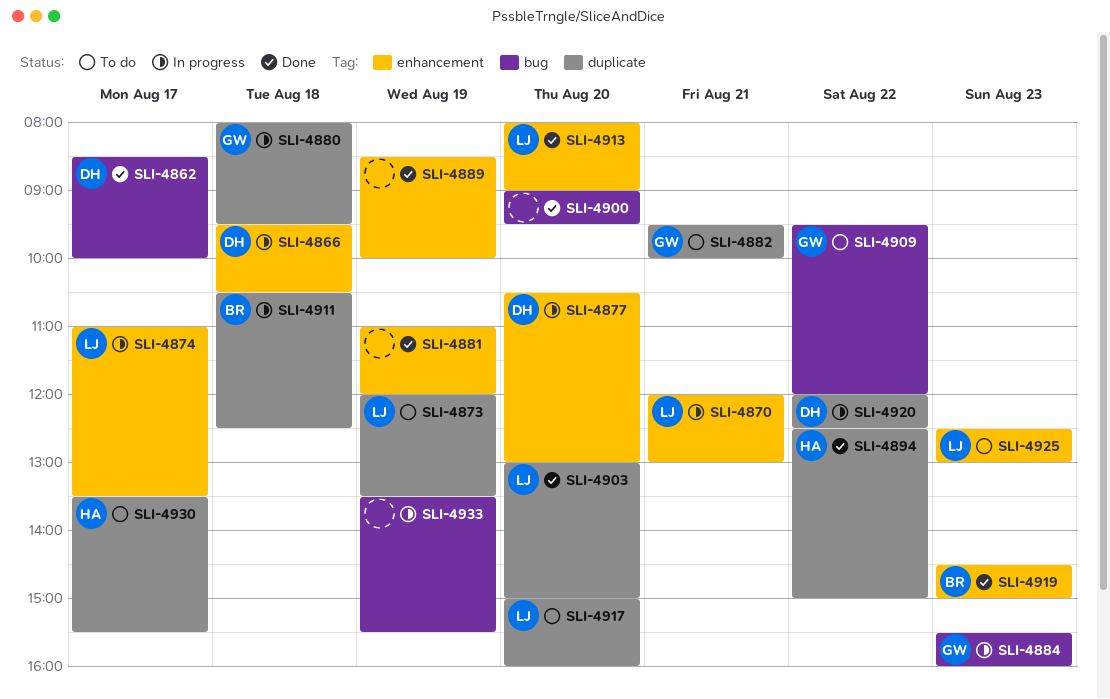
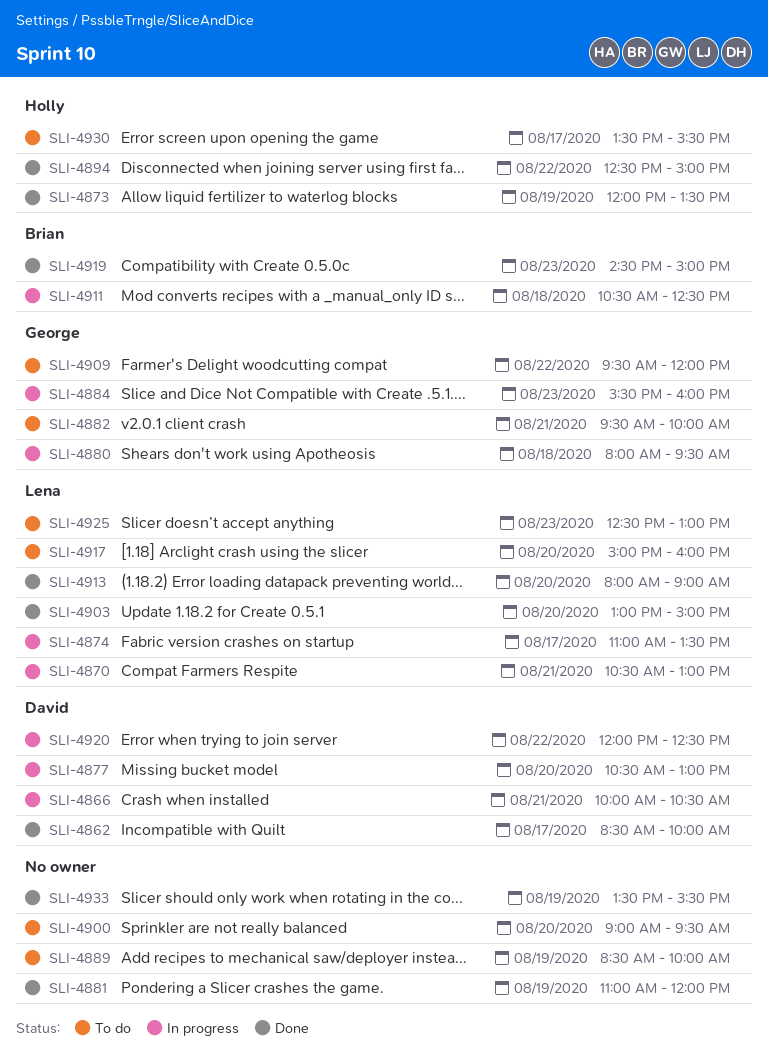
SLI-4866, day: Aug 18 -> Aug 21
SLI-4866, begins: 09:30 -> 10:00
SLI-4870, begins: 12:00 -> 10:30
SLI-4873, status: To do -> Done
SLI-4873, owner: Lena -> Holly
SLI-4889, status: Done -> To do
SLI-4900, status: Done -> To do
SLI-4933, status: In progress -> Done

